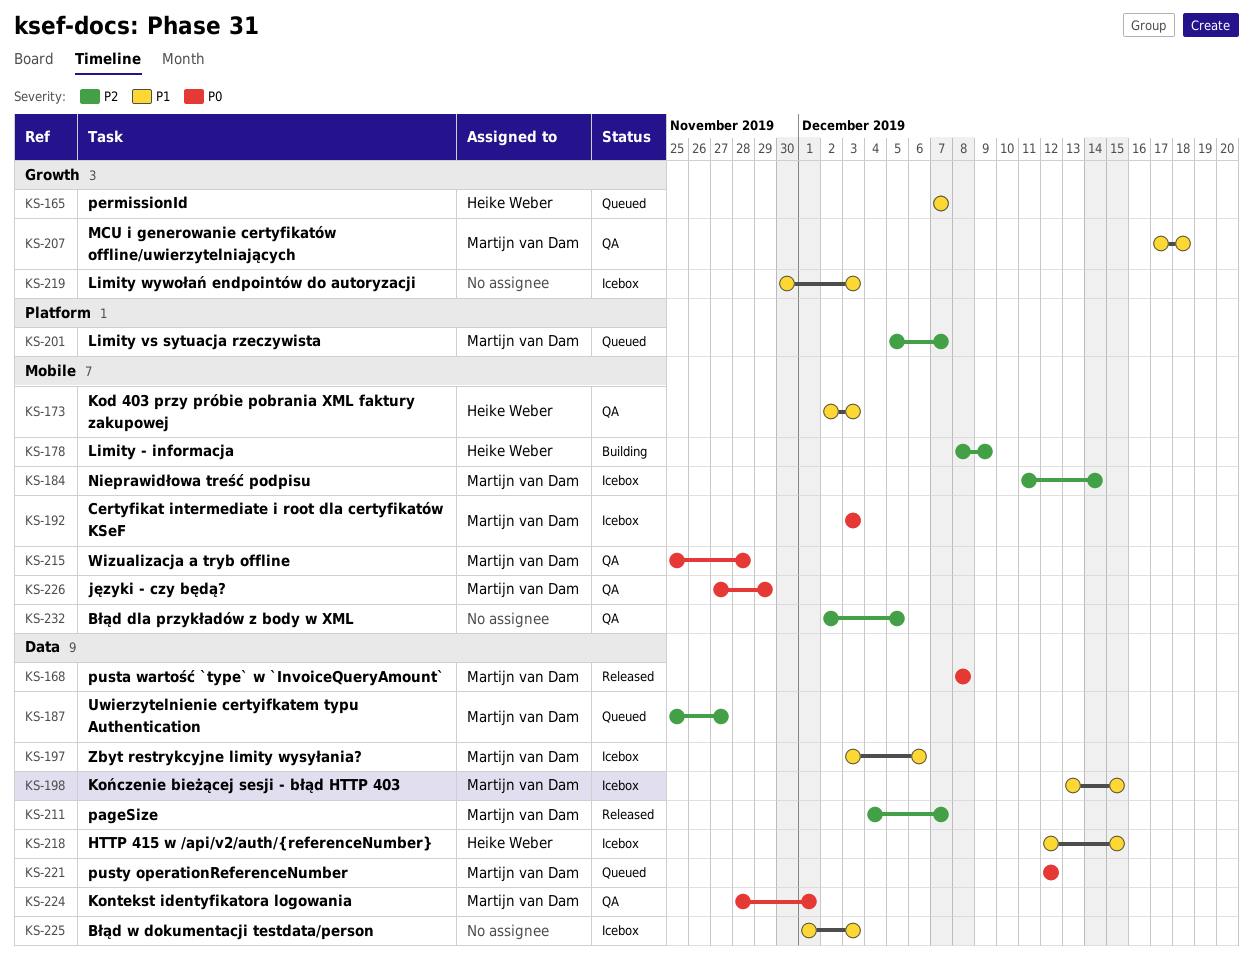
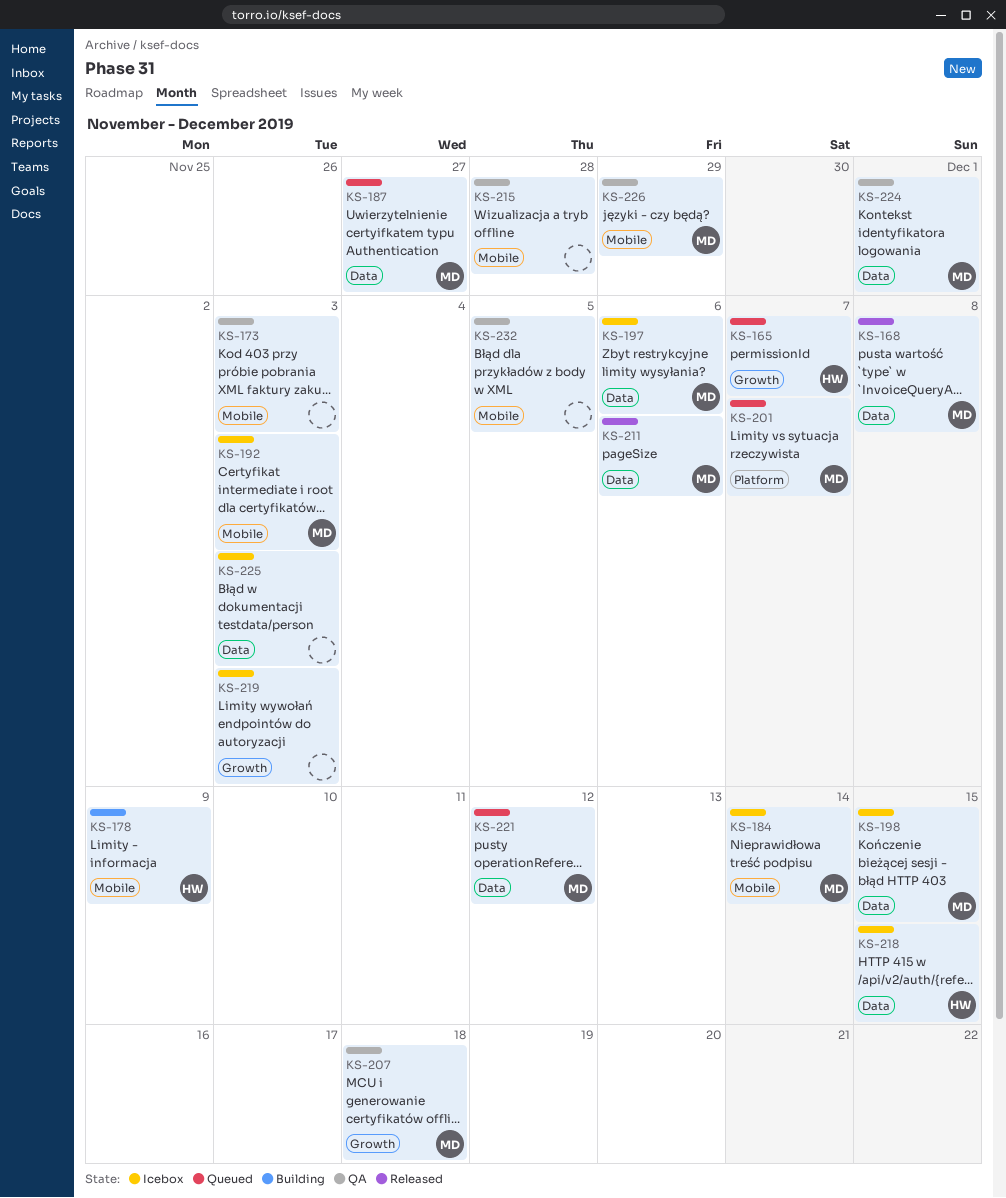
KS-173, owner: Heike Weber -> none
KS-211, due: Dec 7 -> Dec 6
KS-215, owner: Martijn van Dam -> none

